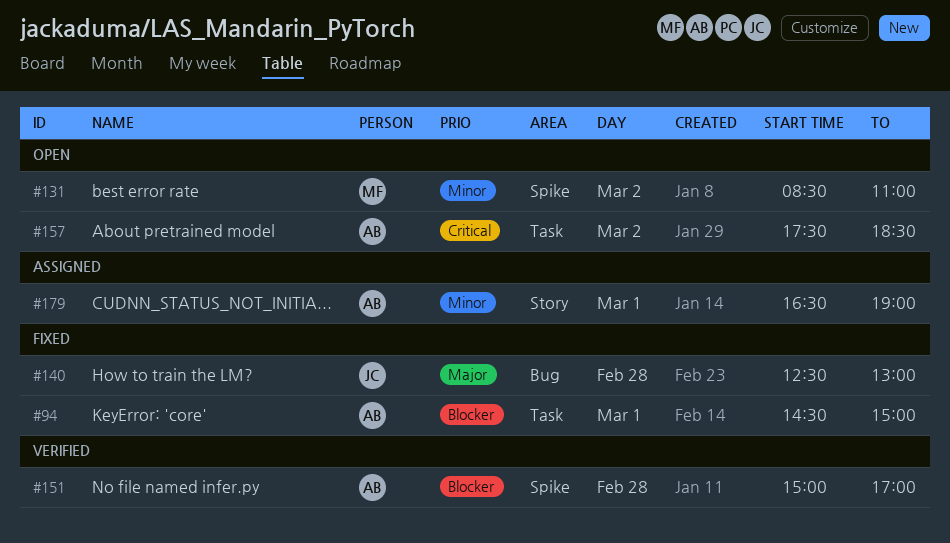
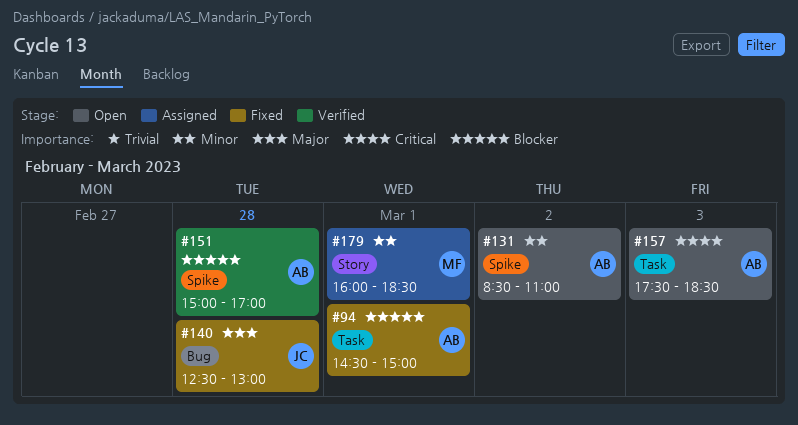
#131, owner: MF -> AB
#157, day: Mar 2 -> Mar 3
#179, owner: AB -> MF
#179, begins: 16:30 -> 16:00
#179, ends: 19:00 -> 18:30

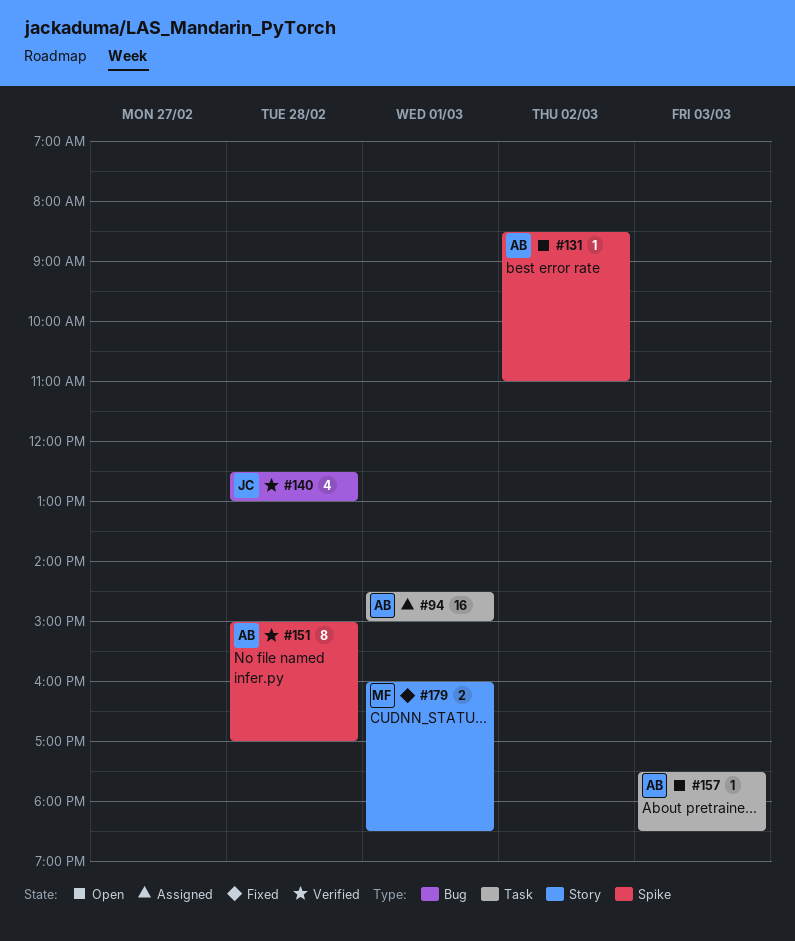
#94, status: Fixed -> Assigned
#140, status: Fixed -> Verified
#179, status: Assigned -> Fixed

